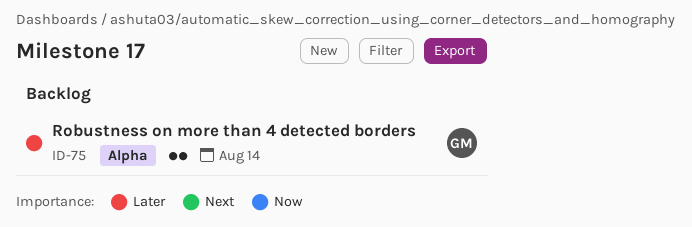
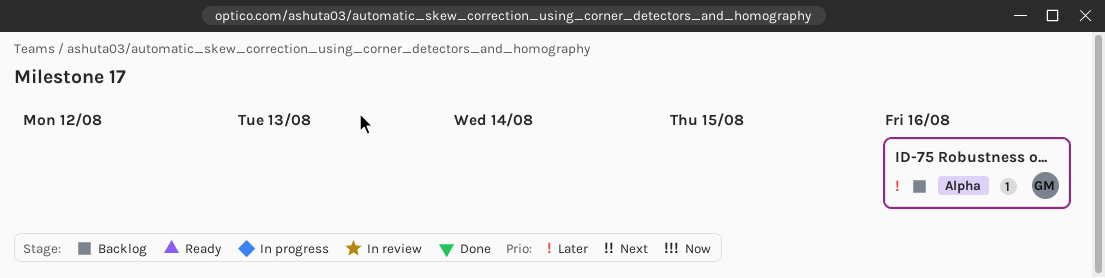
ID-75, estimate: 2 -> 1
ID-75, due: Aug 14 -> Aug 16

